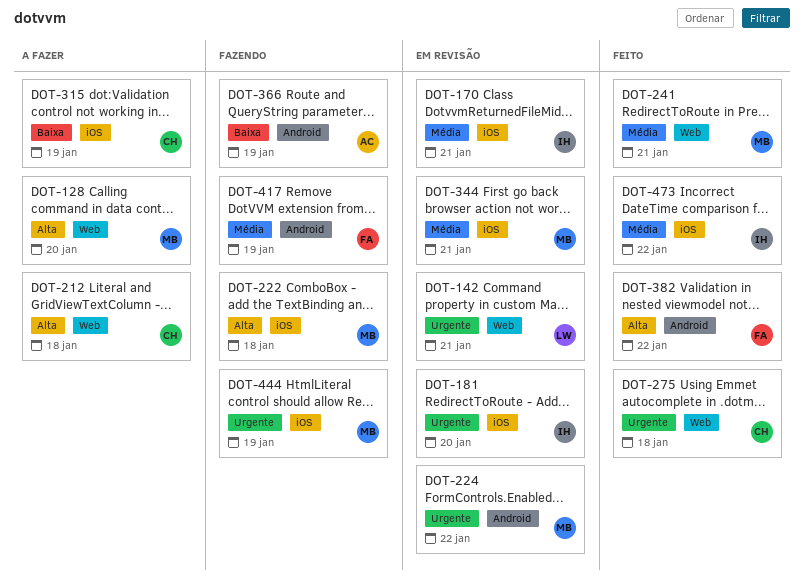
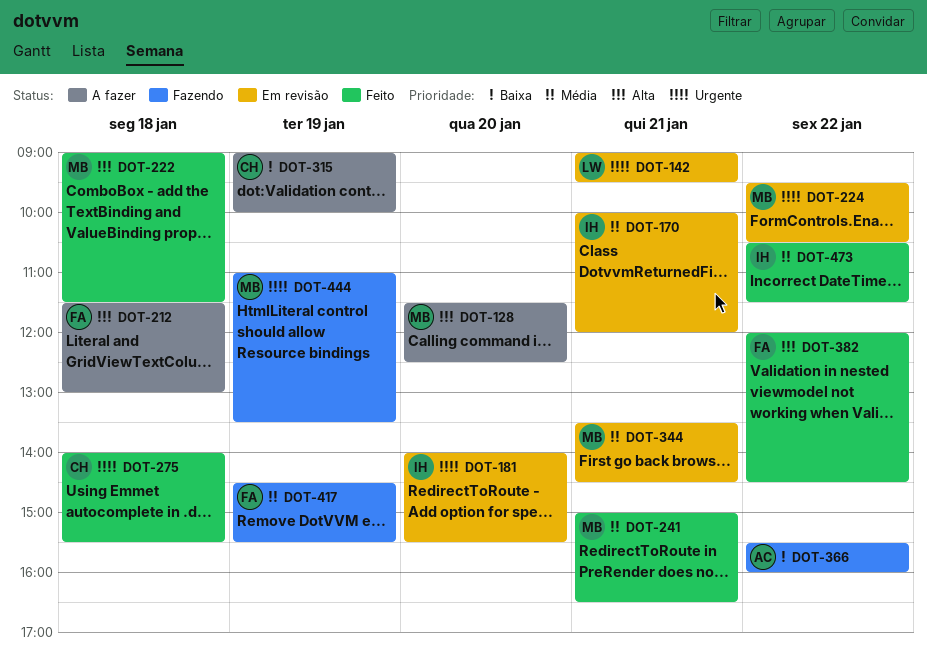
DOT-212, owner: CH -> FA
DOT-222, status: Fazendo -> Feito
DOT-366, day: Jan 19 -> Jan 22

